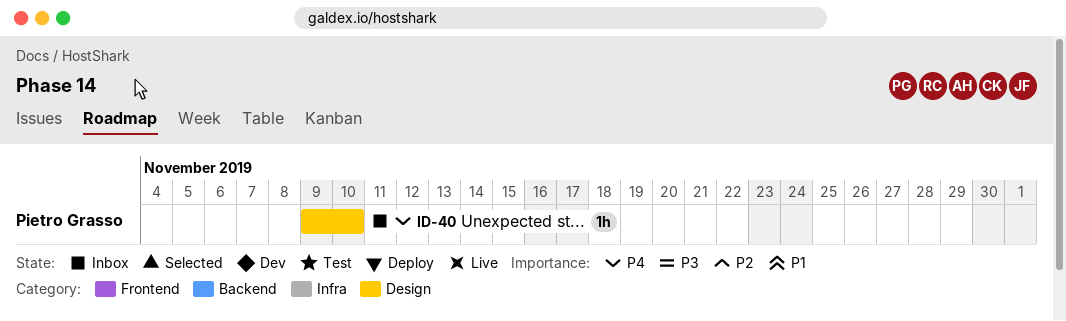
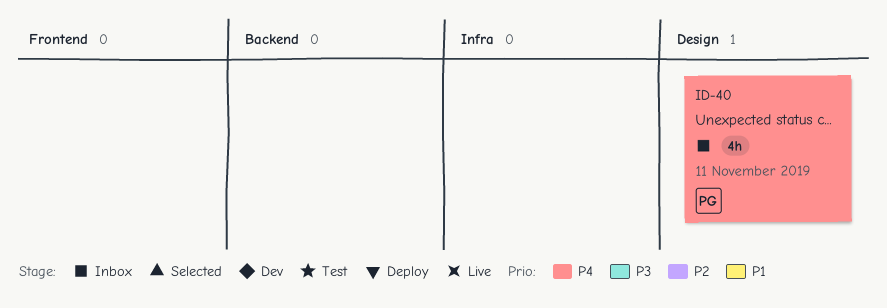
ID-40, estimate: 1h -> 4h
ID-40, due: Nov 10 -> Nov 11

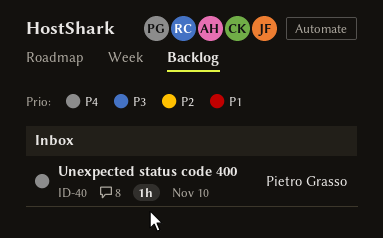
ID-40, estimate: 4h -> 1h
ID-40, due: Nov 11 -> Nov 10

